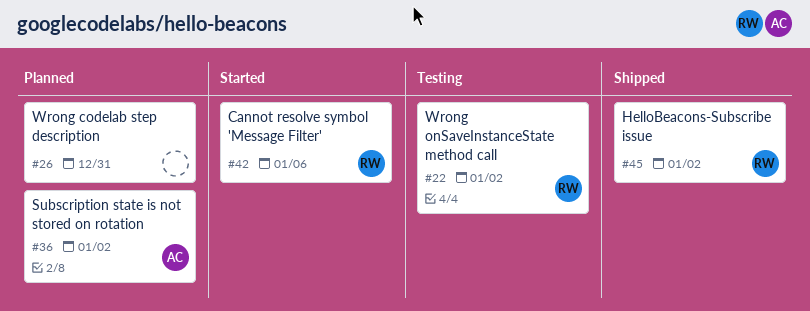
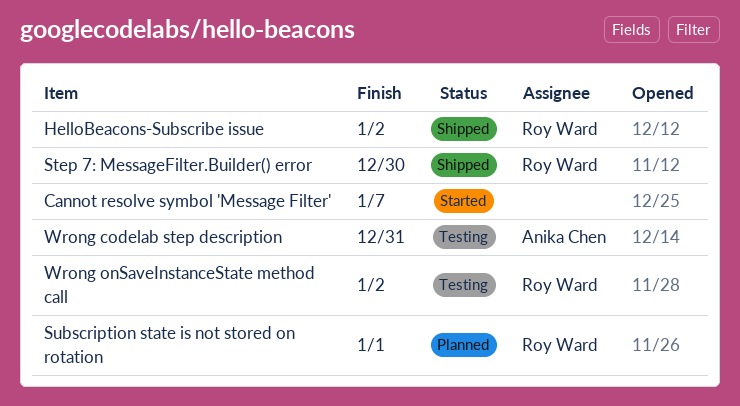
Cannot resolve symbol 'Message Filter', owner: Roy Ward -> none
Cannot resolve symbol 'Message Filter', due: Jan 6 -> Jan 7
Step 7: MessageFilter.Builder() error: none -> present
Subscription state is not stored on rotation, owner: Anika Chen -> Roy Ward
Subscription state is not stored on rotation, due: Jan 2 -> Jan 1
Wrong codelab step description, status: Planned -> Testing
Wrong codelab step description, owner: none -> Anika Chen

